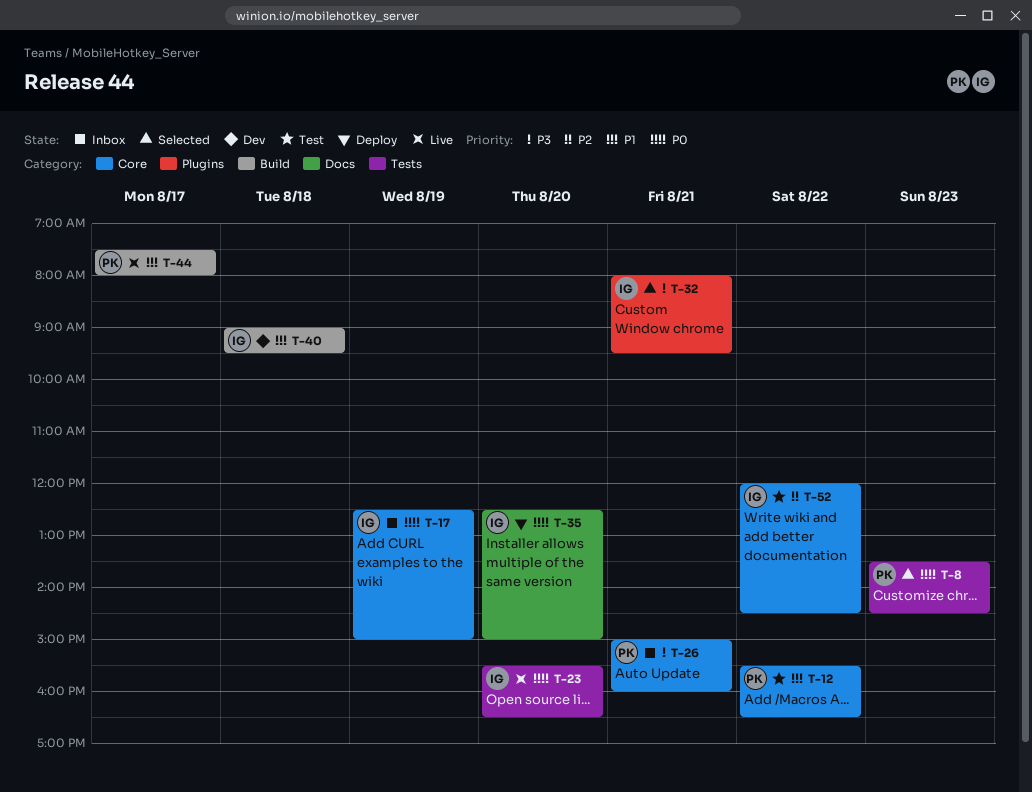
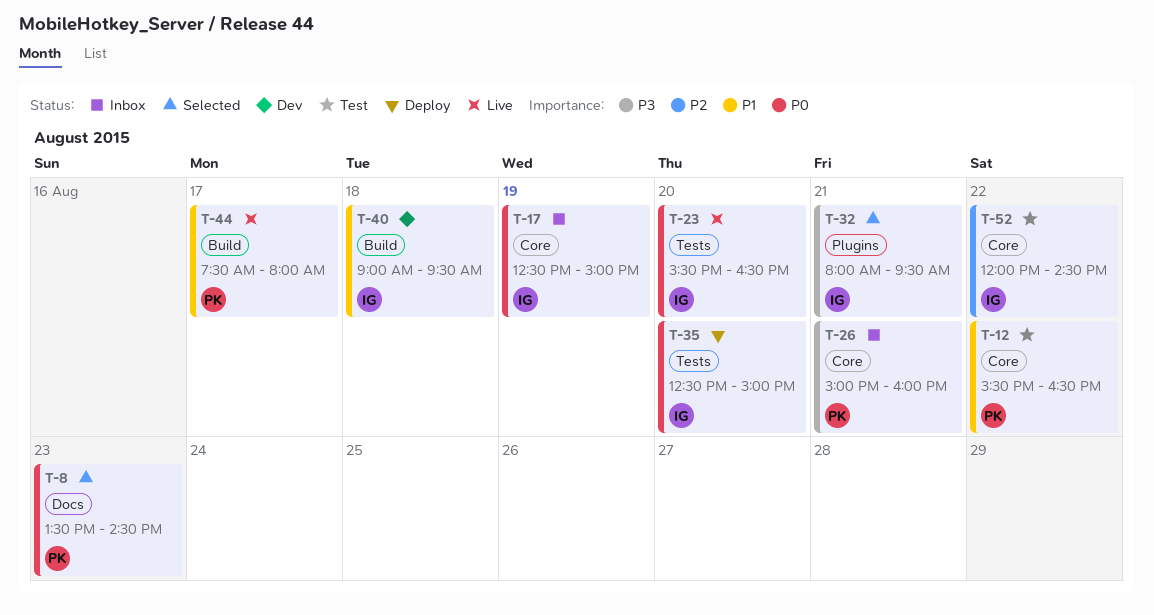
T-8, label: Tests -> Docs
T-35, label: Docs -> Tests

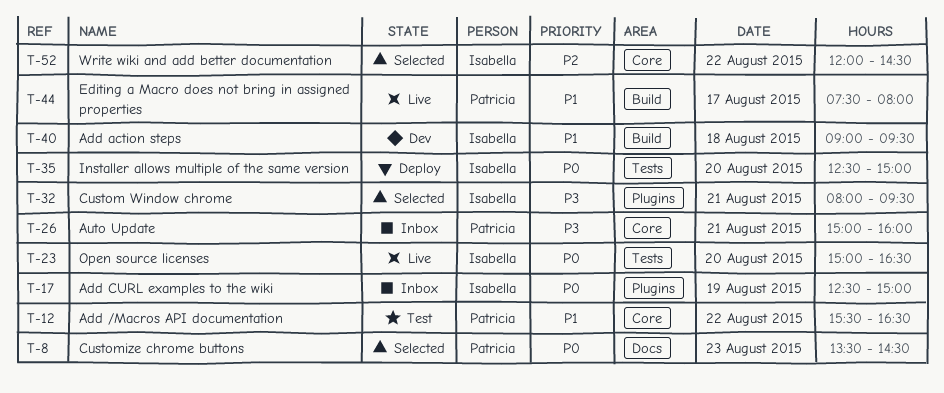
T-17, label: Core -> Plugins
T-23, begins: 15:30 -> 15:00
T-52, status: Test -> Selected

